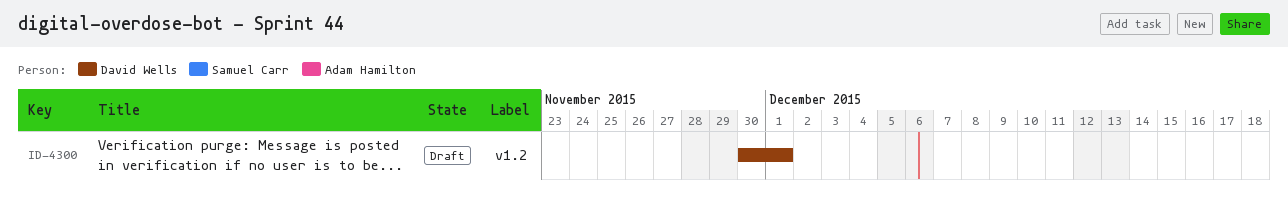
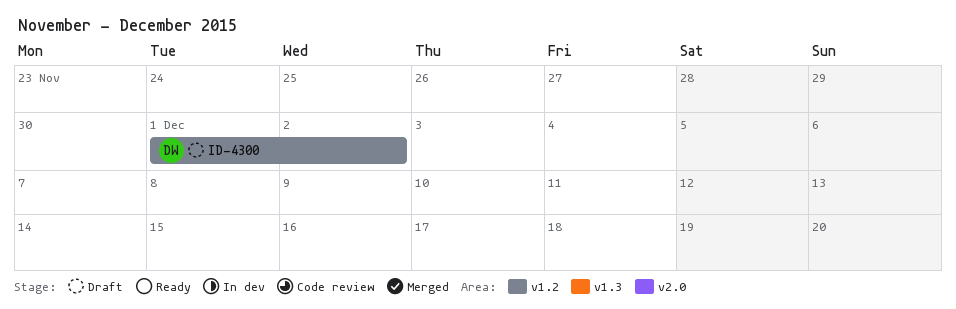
ID-4300, start: Nov 30 -> Dec 1
ID-4300, due: Dec 1 -> Dec 2

